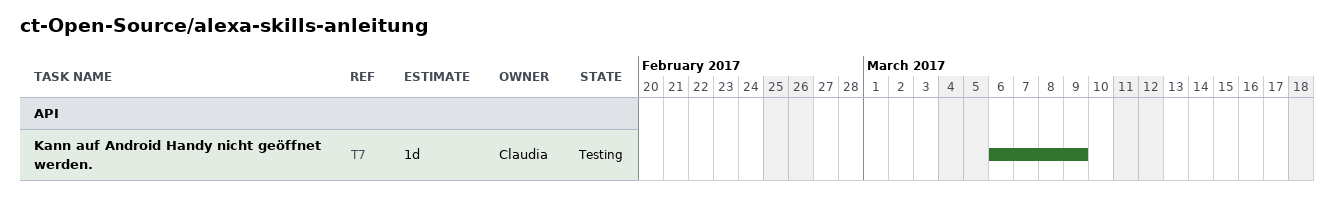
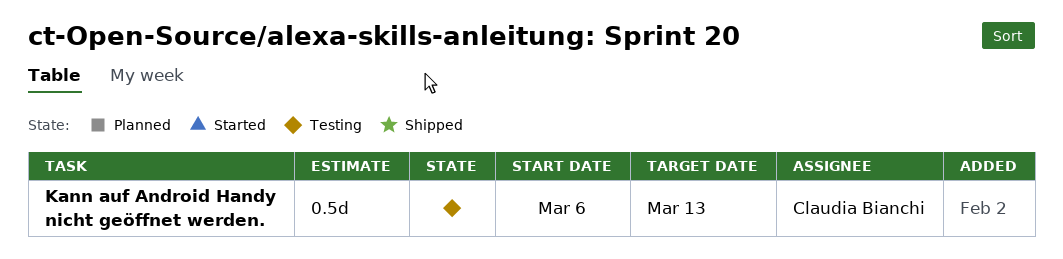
Kann auf Android Handy nicht geöffnet werden., estimate: 1d -> 0.5d
Kann auf Android Handy nicht geöffnet werden., due: Mar 9 -> Mar 13

